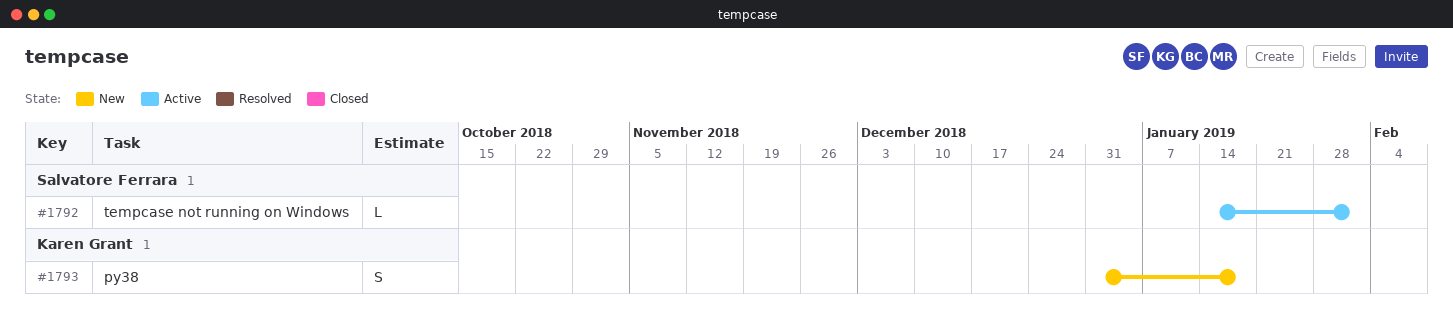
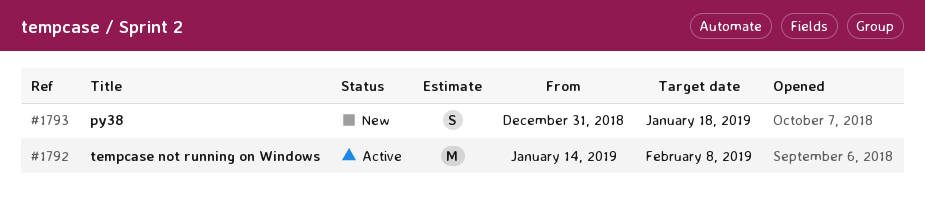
#1792, estimate: L -> M
#1792, due: Feb 1 -> Feb 8

